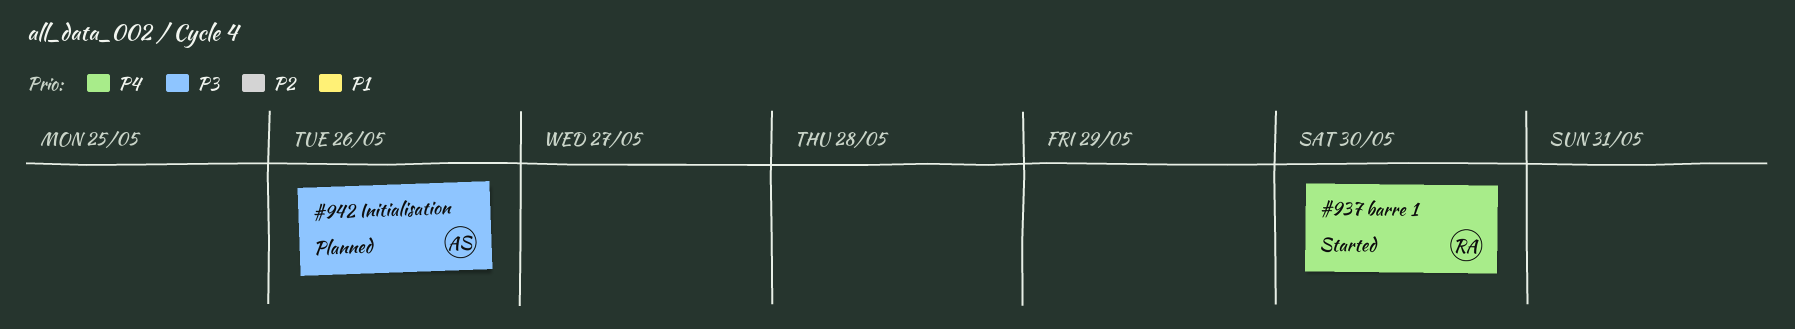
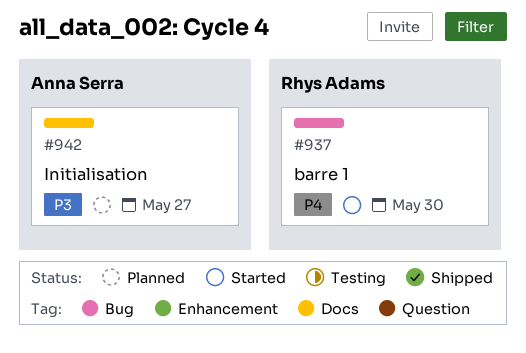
#942, due: May 26 -> May 27

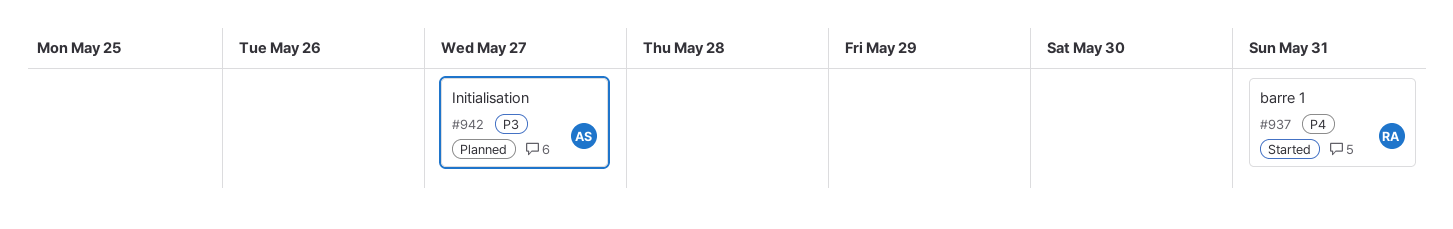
#937, due: May 30 -> May 31

